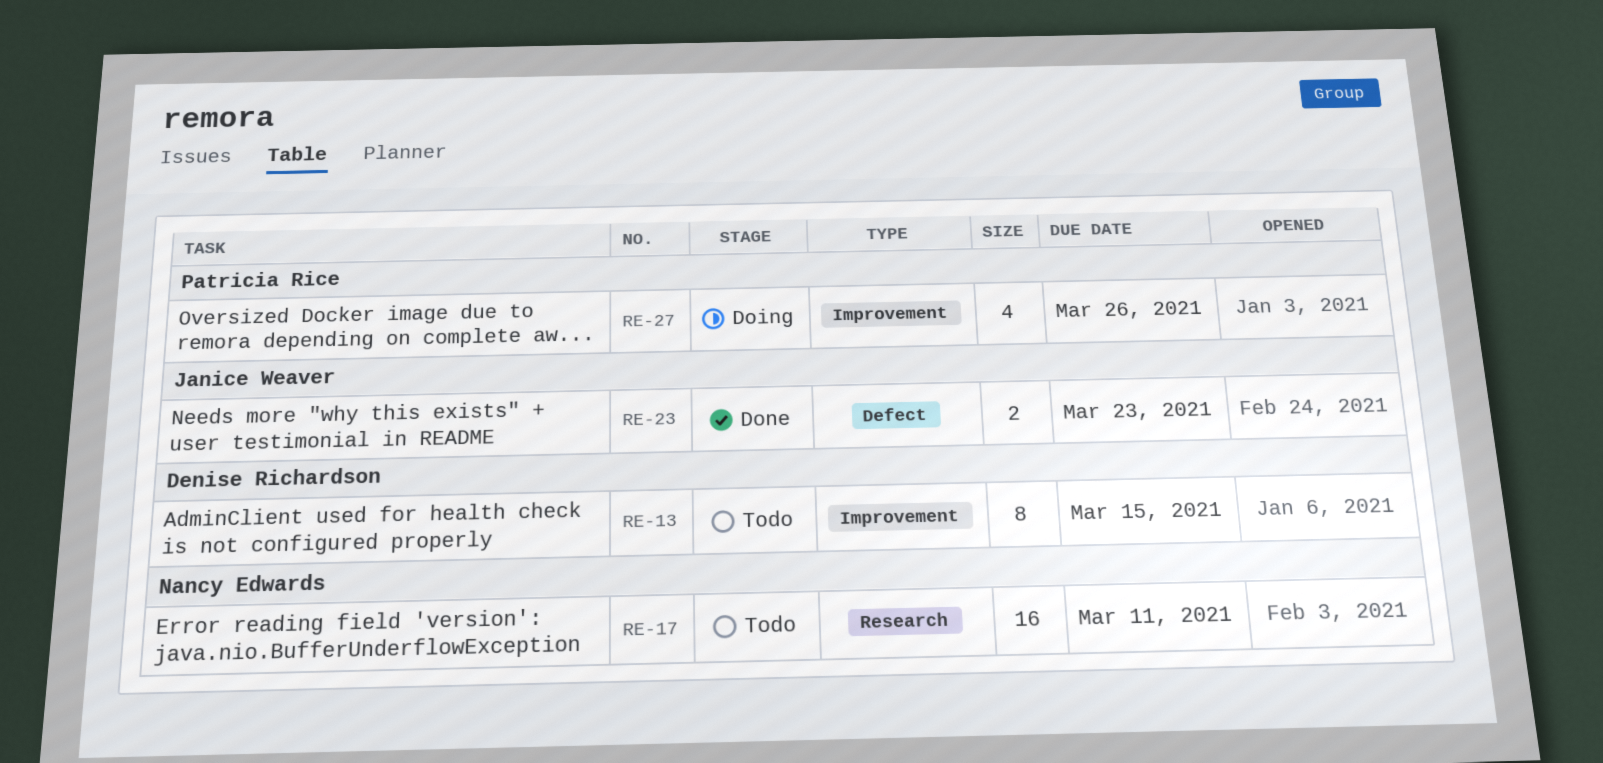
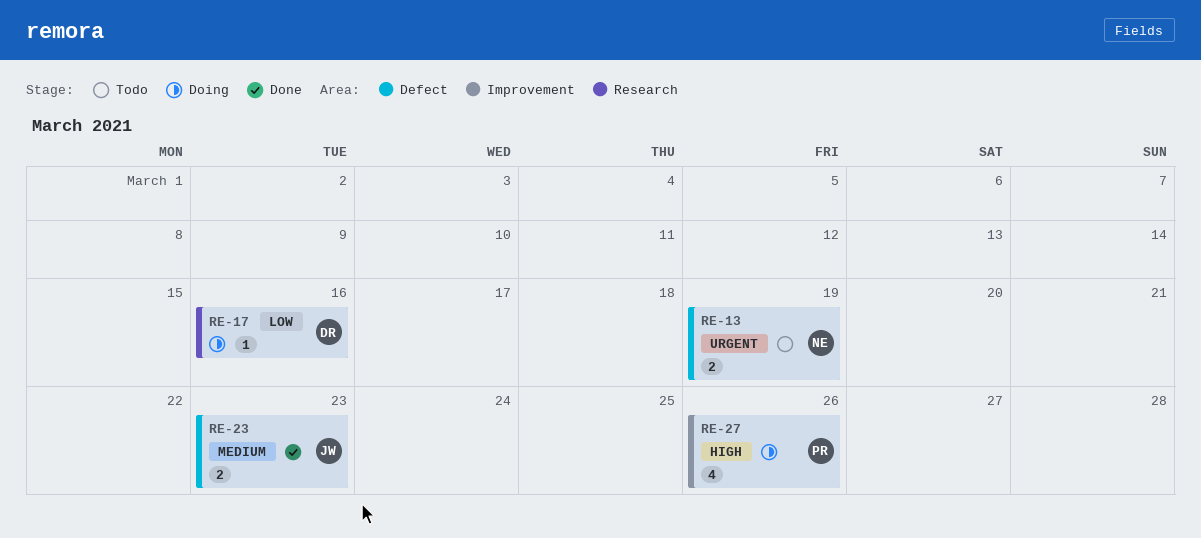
RE-13, owner: Denise Richardson -> Nancy Edwards
RE-13, label: Improvement -> Defect
RE-13, estimate: 8 -> 2
RE-13, due: Mar 15 -> Mar 19
RE-17, status: Todo -> Doing
RE-17, owner: Nancy Edwards -> Denise Richardson
RE-17, estimate: 16 -> 1
RE-17, due: Mar 11 -> Mar 16

